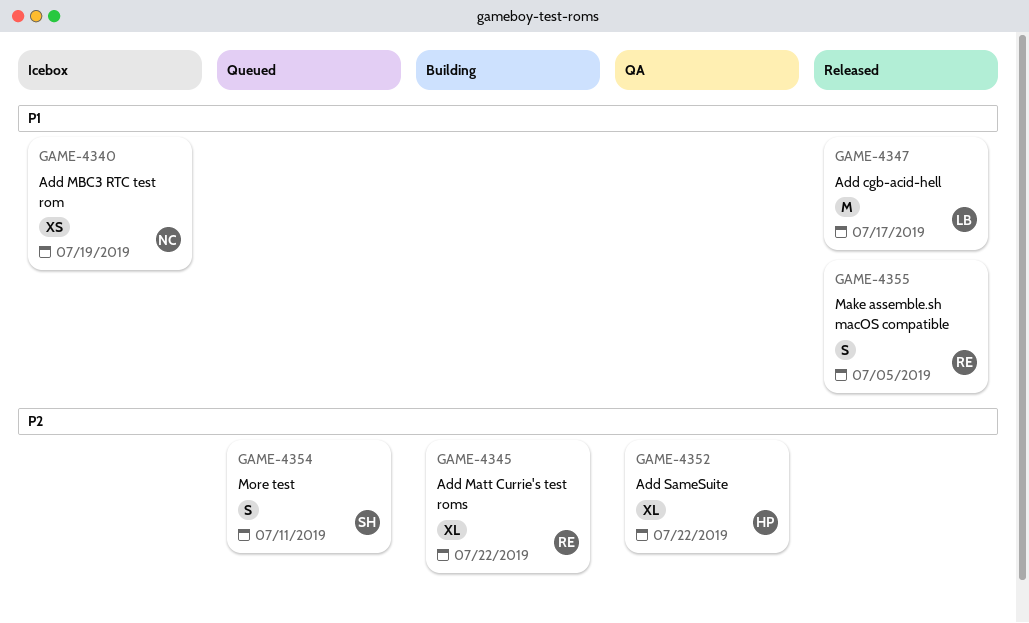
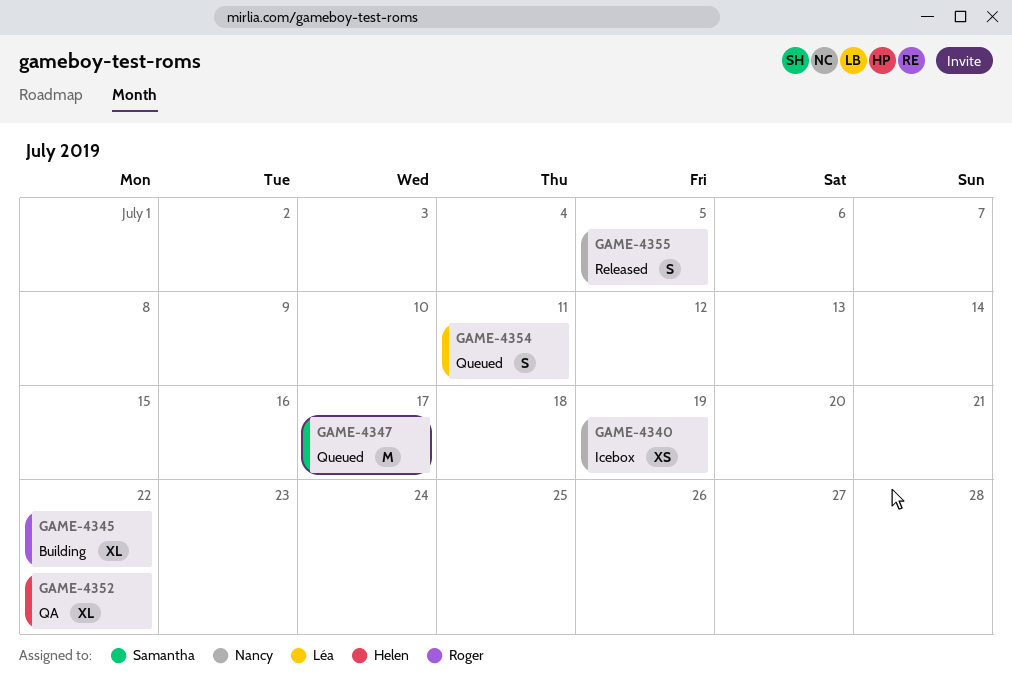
GAME-4347, status: Released -> Queued
GAME-4347, owner: Léa -> Samantha
GAME-4354, owner: Samantha -> Léa
GAME-4355, owner: Roger -> Nancy

